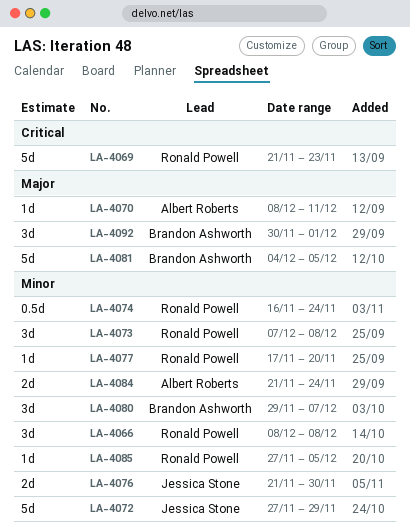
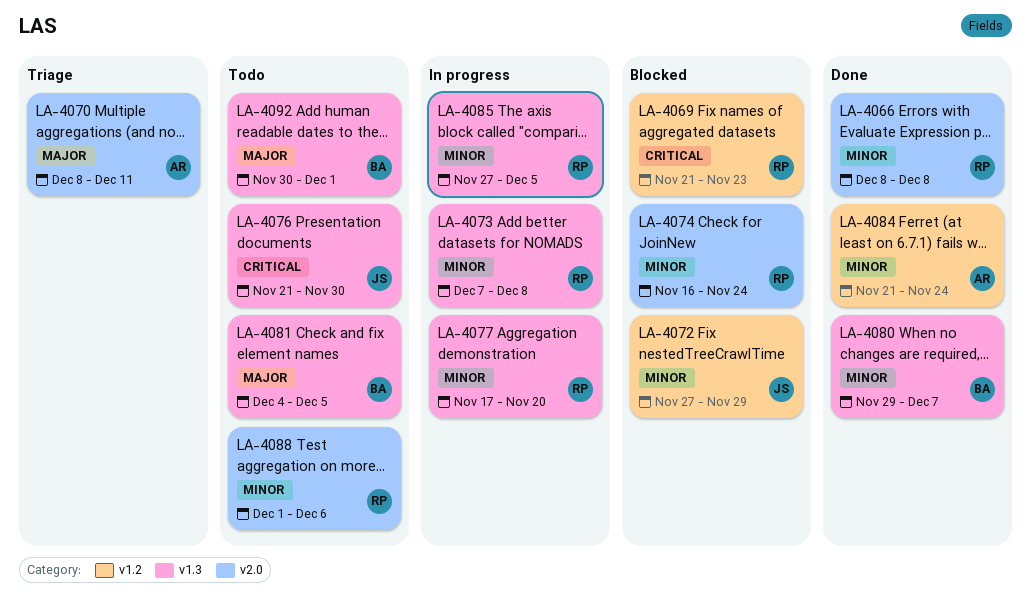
LA-4076, priority: Minor -> Critical
LA-4088: none -> present

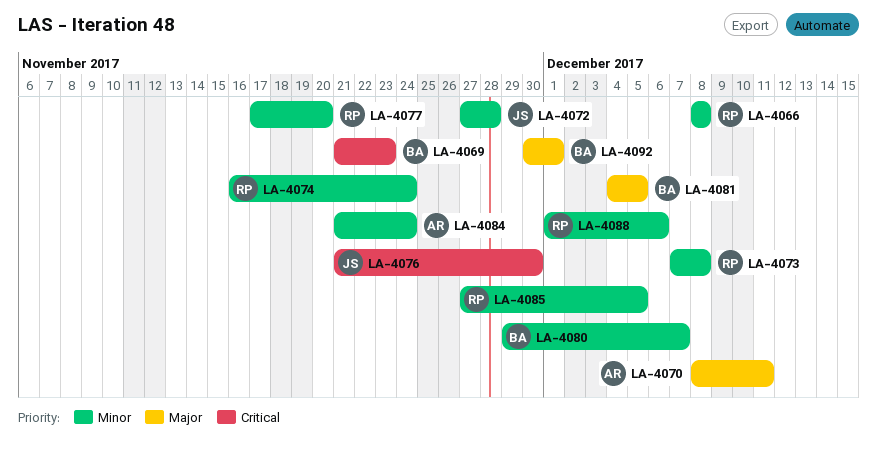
LA-4069, owner: RP -> BA
LA-4072, due: Nov 29 -> Nov 28

